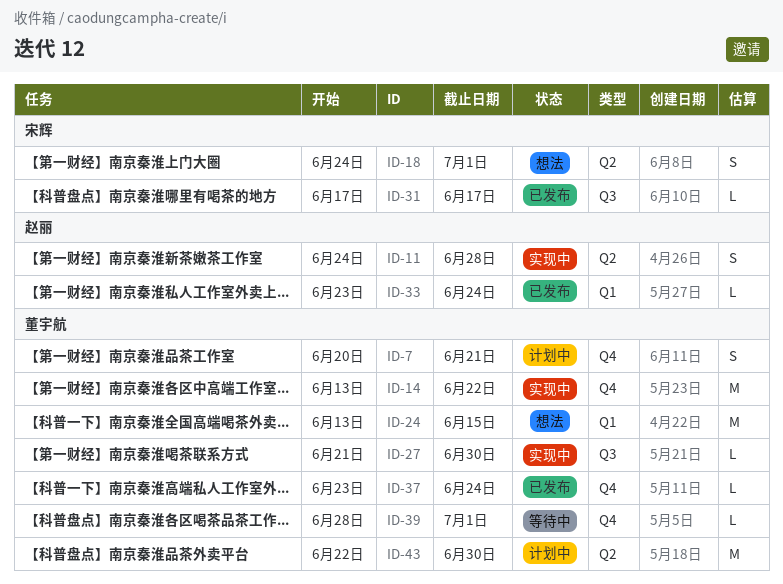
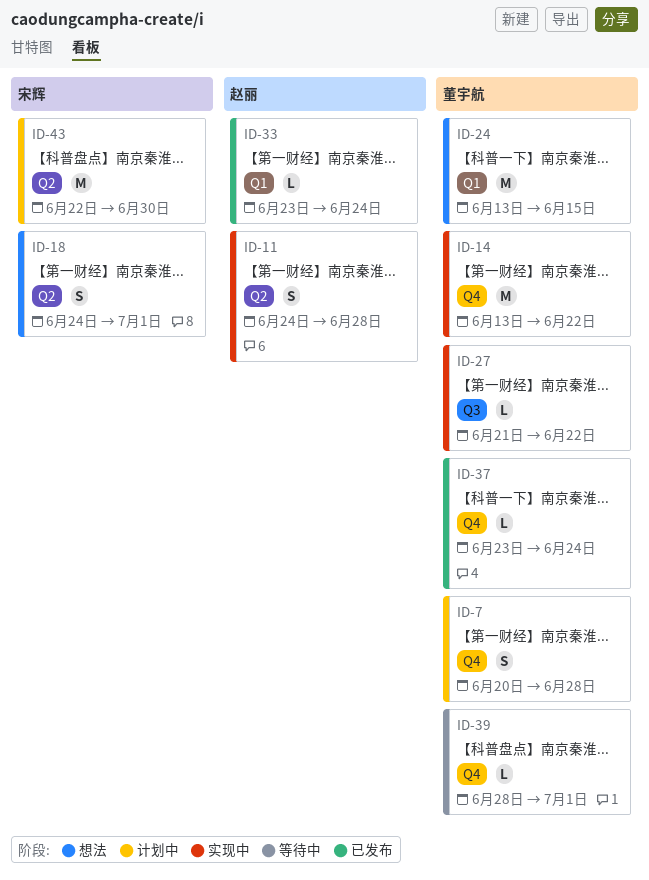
ID-7, due: Jun 21 -> Jun 28
ID-27, due: Jun 30 -> Jun 22
ID-31: present -> none
ID-43, owner: 董宇航 -> 宋辉

